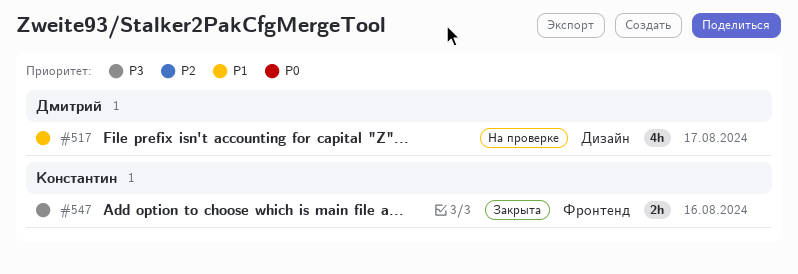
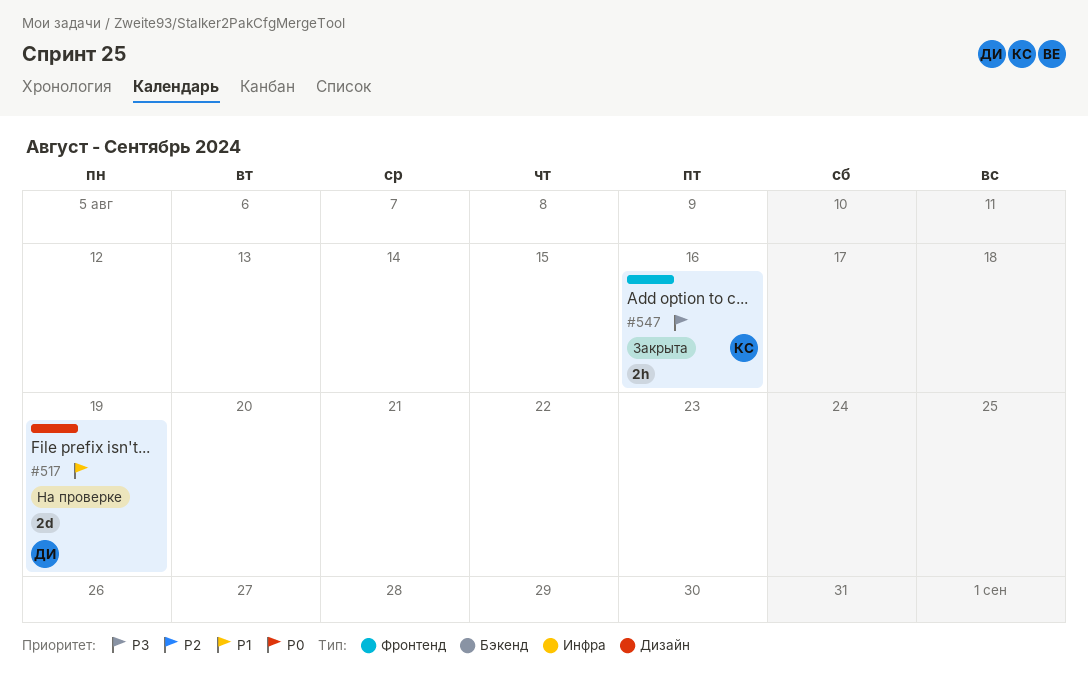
#517, estimate: 4h -> 2d
#517, due: Aug 17 -> Aug 19

